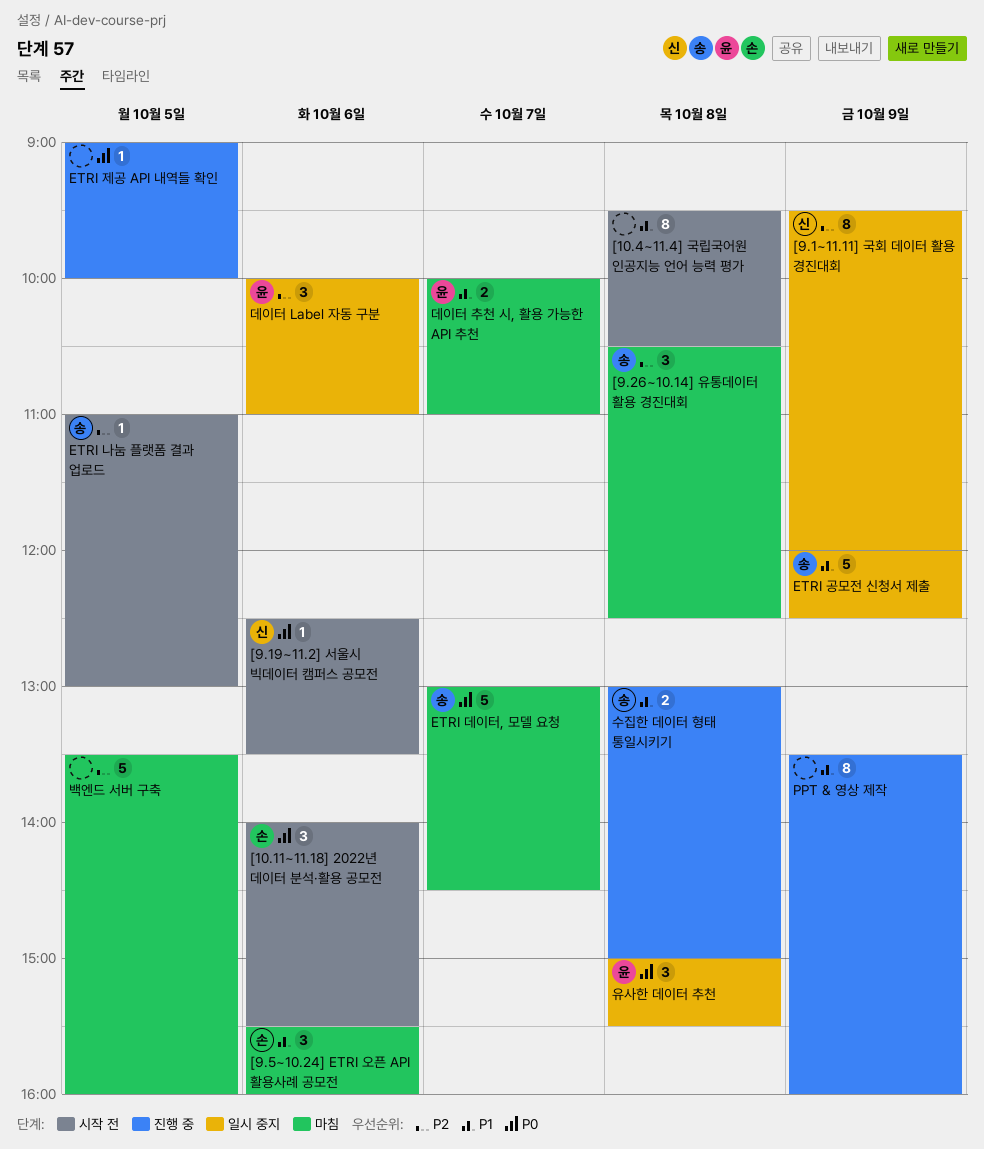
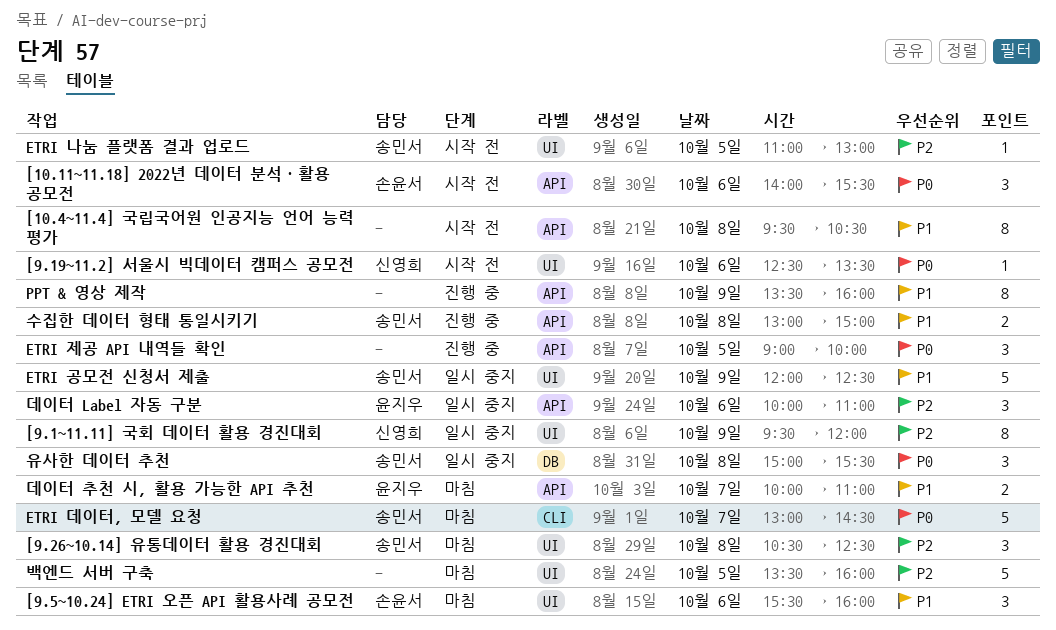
ETRI 제공 API 내역들 확인, estimate: 1 -> 3
유사한 데이터 추천, owner: 윤지우 -> 송민서

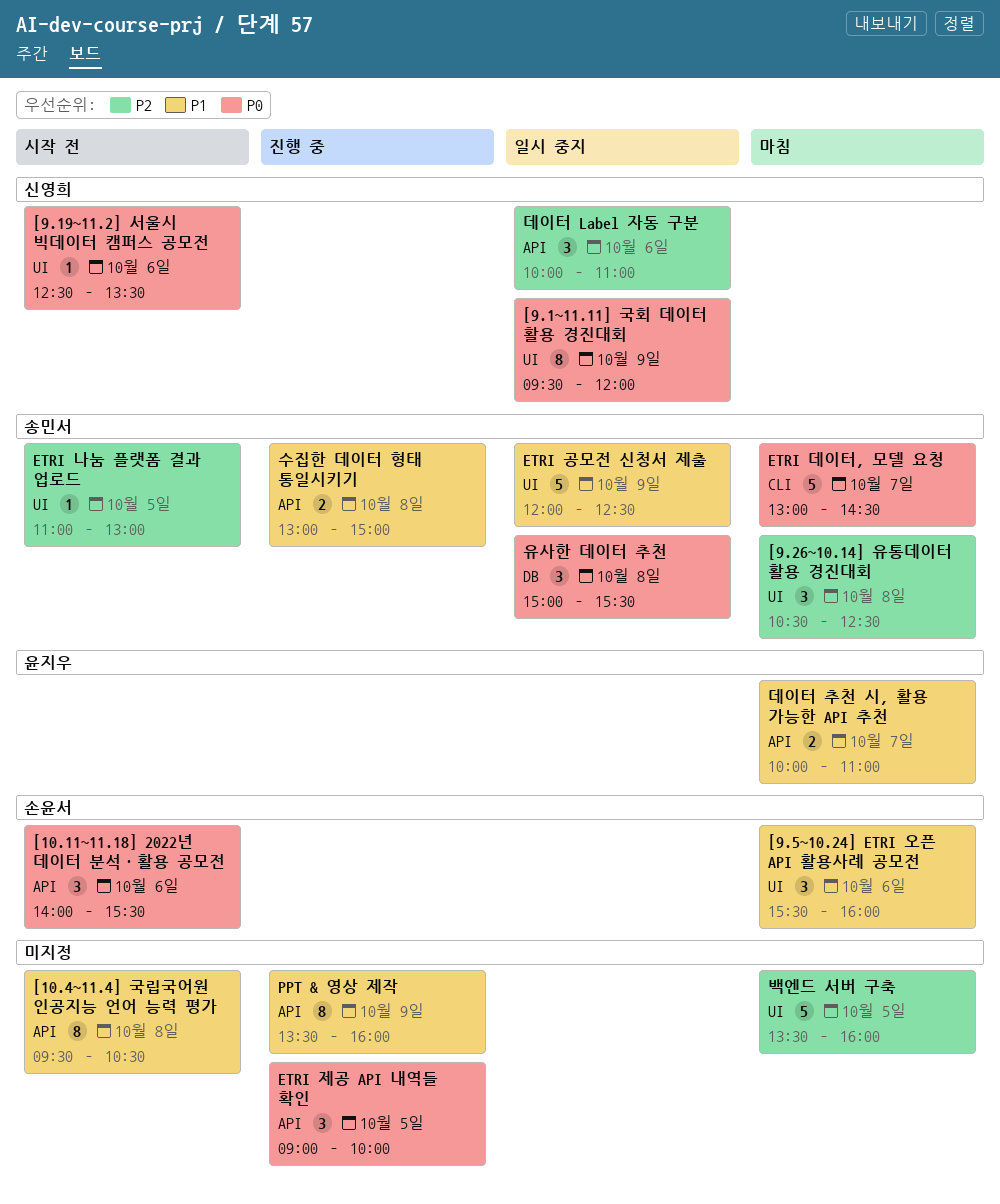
[9.1~11.11] 국회 데이터 활용 경진대회, priority: P2 -> P0
데이터 Label 자동 구분, owner: 윤지우 -> 신영희

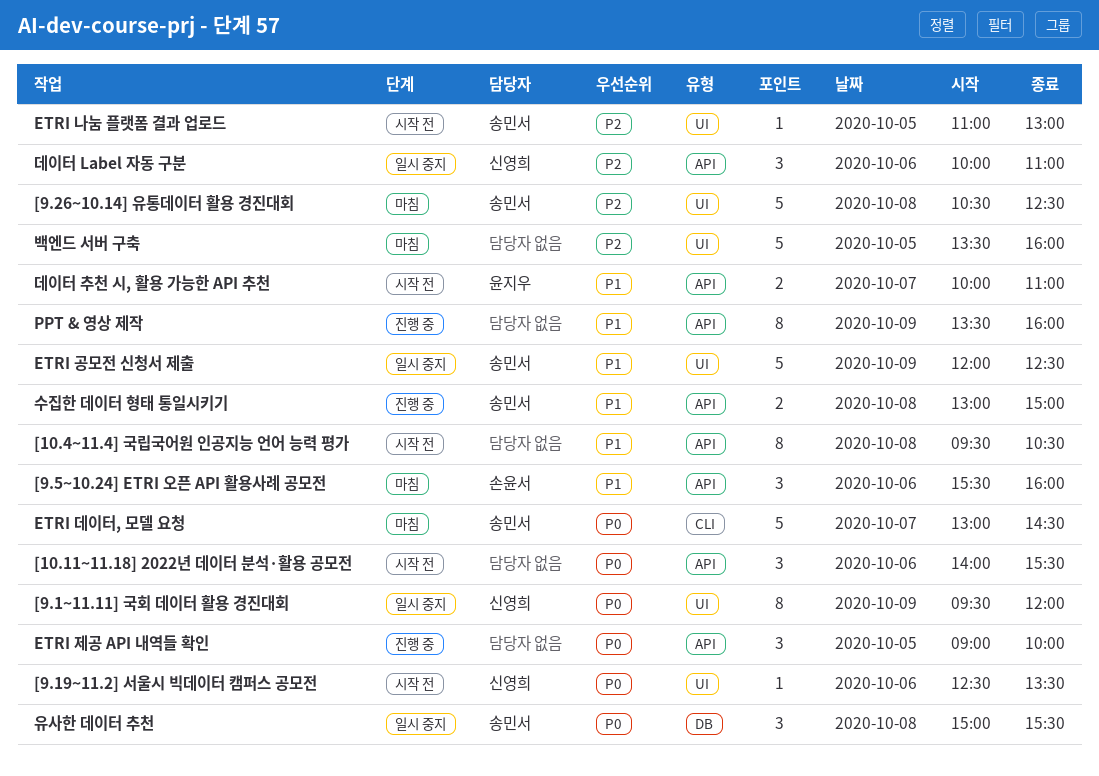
[10.11~11.18] 2022년 데이터 분석·활용 공모전, owner: 손윤서 -> none
[9.26~10.14] 유통데이터 활용 경진대회, estimate: 3 -> 5
[9.5~10.24] ETRI 오픈 API 활용사례 공모전, label: UI -> API
데이터 추천 시, 활용 가능한 API 추천, status: 마침 -> 시작 전

